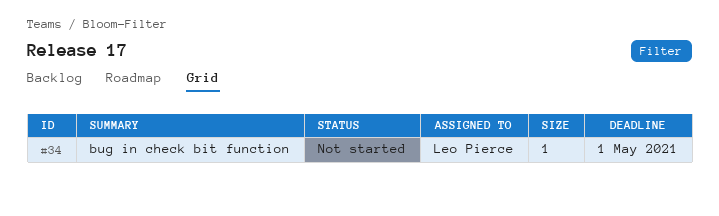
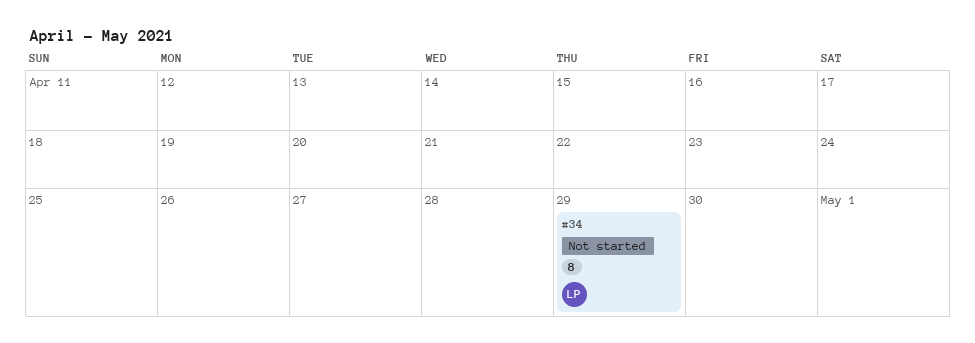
#34, estimate: 1 -> 8
#34, due: May 1 -> Apr 29

